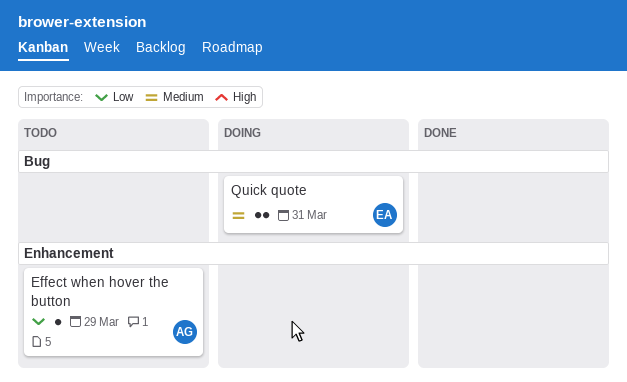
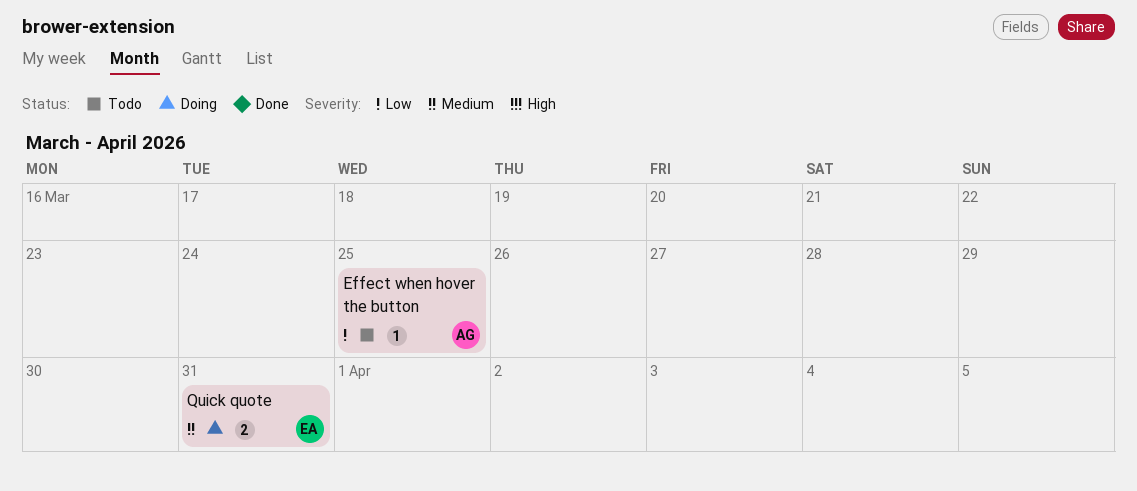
Effect when hover the button, due: Mar 29 -> Mar 25

